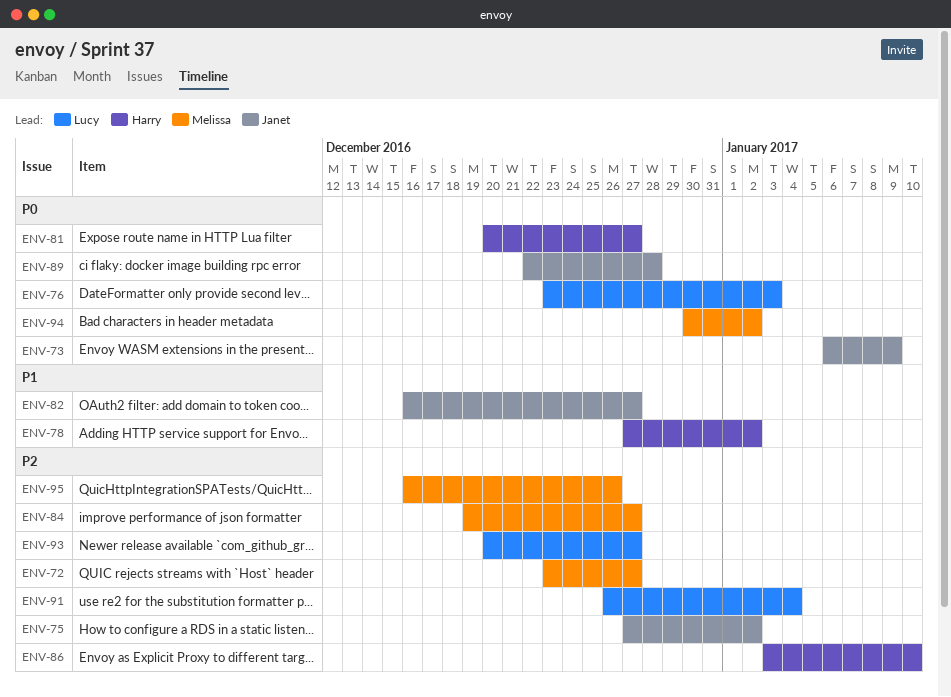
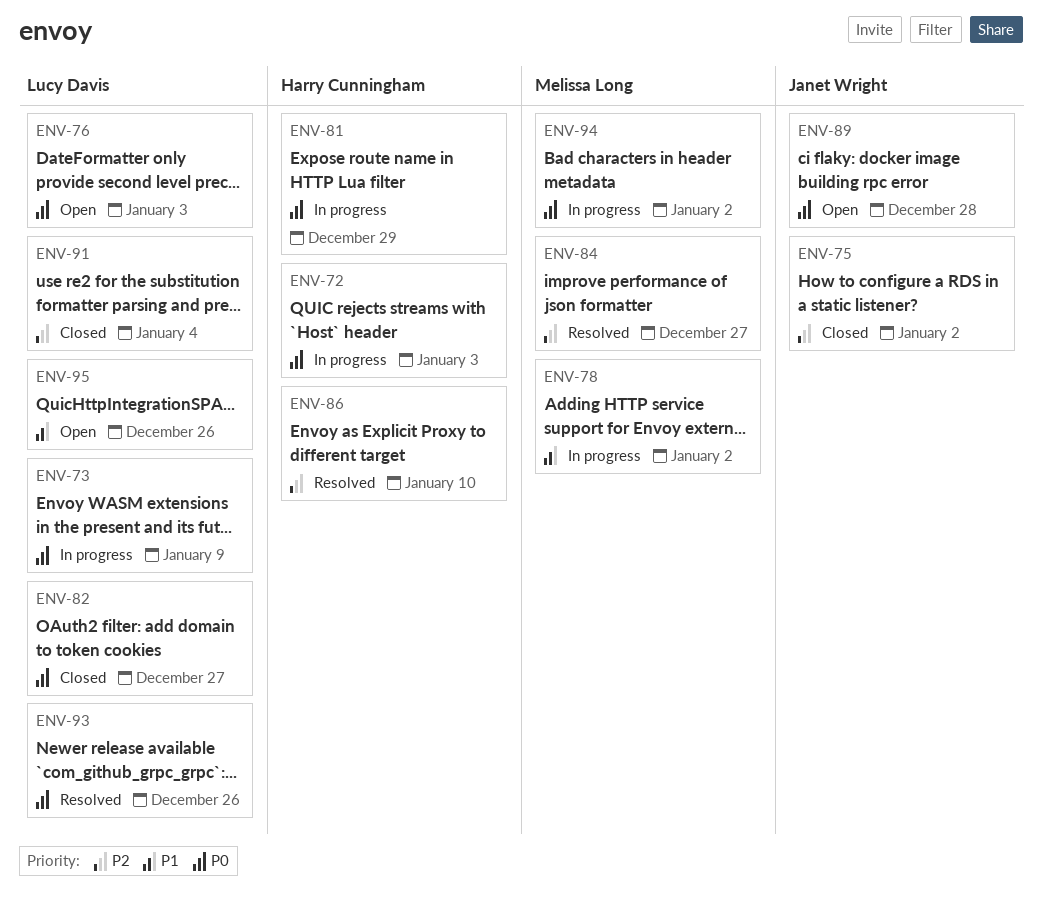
ENV-72, owner: Melissa Long -> Harry Cunningham
ENV-72, priority: P2 -> P0
ENV-72, due: Dec 27 -> Jan 3
ENV-73, owner: Janet Wright -> Lucy Davis
ENV-78, owner: Harry Cunningham -> Melissa Long
ENV-81, due: Dec 27 -> Dec 29
ENV-82, owner: Janet Wright -> Lucy Davis
ENV-82, priority: P1 -> P0
ENV-93, priority: P2 -> P0
ENV-93, due: Dec 27 -> Dec 26
ENV-95, owner: Melissa Long -> Lucy Davis
ENV-95, priority: P2 -> P1

